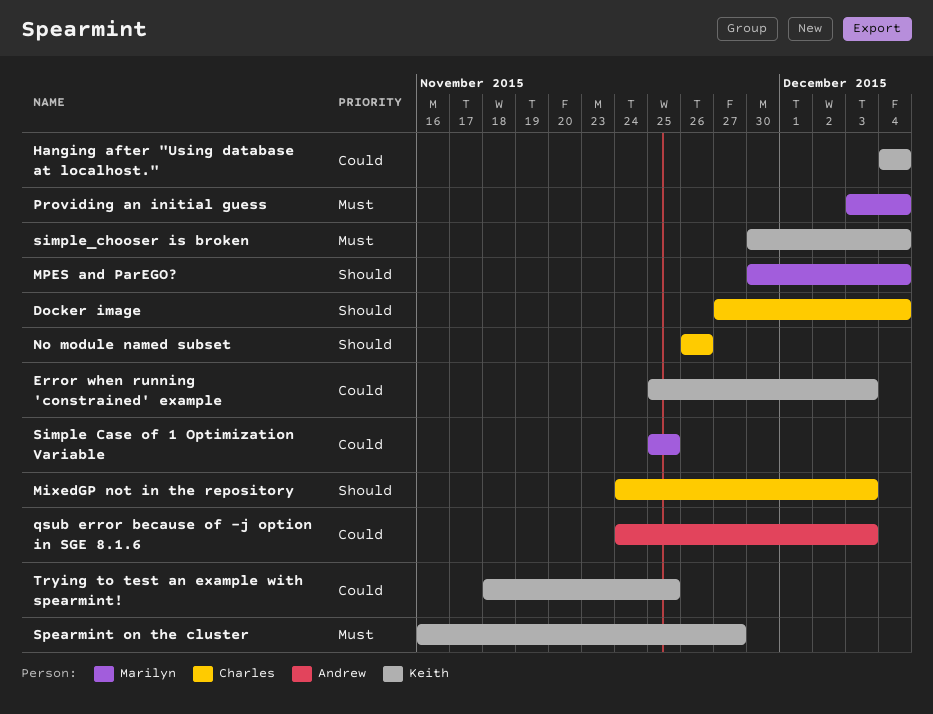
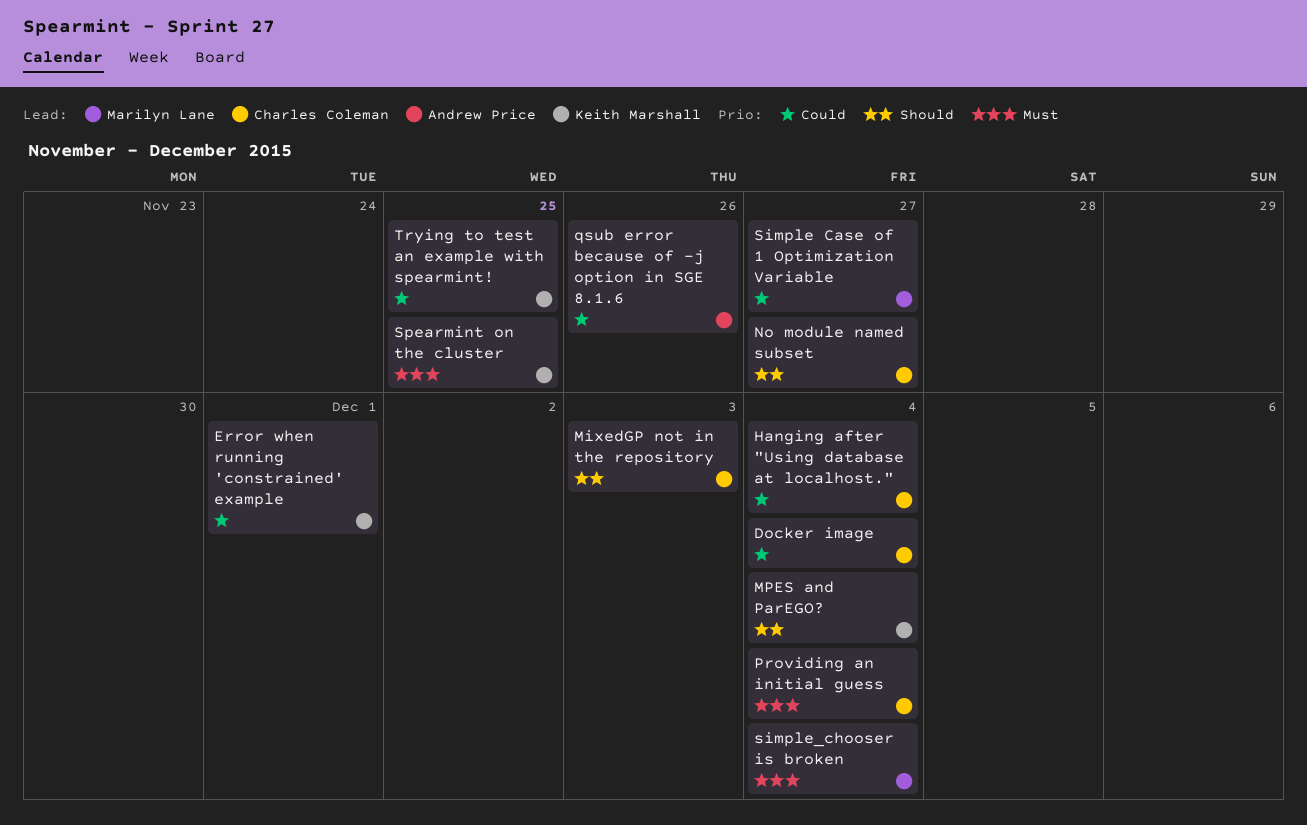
Docker image, priority: Should -> Could
Error when running 'constrained' example, due: Dec 3 -> Dec 1
Hanging after "Using database at localhost.", owner: Keith Marshall -> Charles Coleman
MPES and ParEGO?, owner: Marilyn Lane -> Keith Marshall
No module named subset, due: Nov 26 -> Nov 27
Providing an initial guess, owner: Marilyn Lane -> Charles Coleman
qsub error because of -j option in SGE 8.1.6, due: Dec 3 -> Nov 26
Simple Case of 1 Optimization Variable, due: Nov 25 -> Nov 27
simple_chooser is broken, owner: Keith Marshall -> Marilyn Lane
Spearmint on the cluster, due: Nov 27 -> Nov 25

